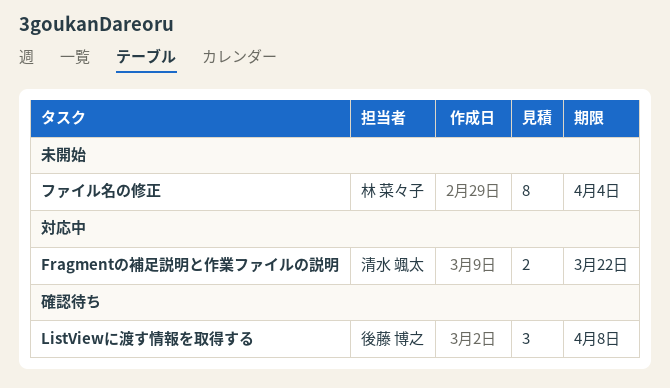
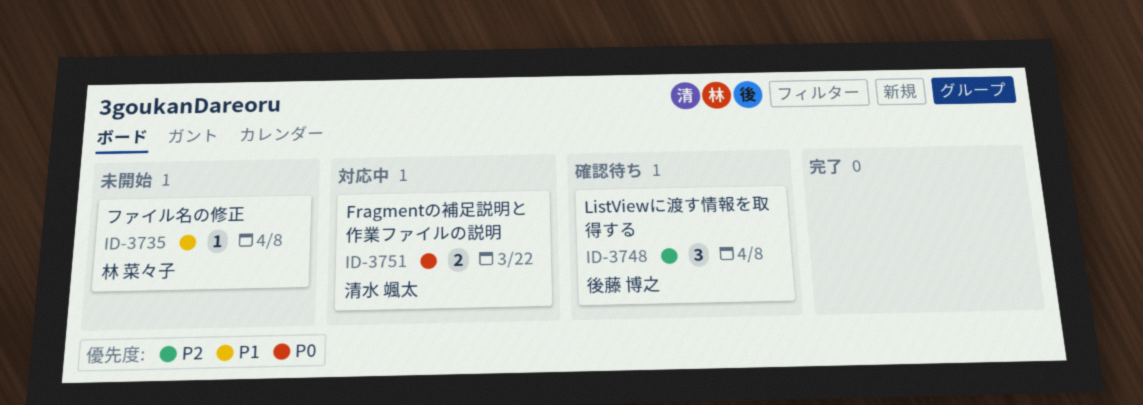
ファイル名の修正, estimate: 8 -> 1
ファイル名の修正, due: Apr 4 -> Apr 8

